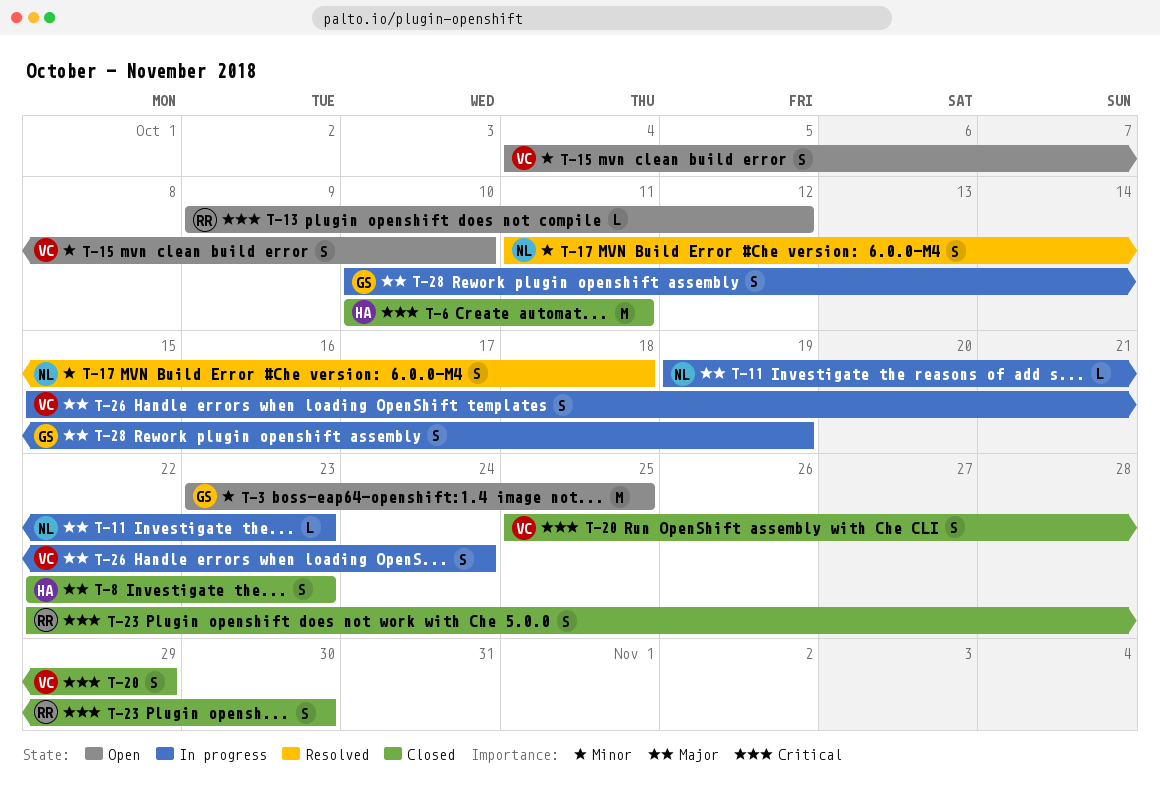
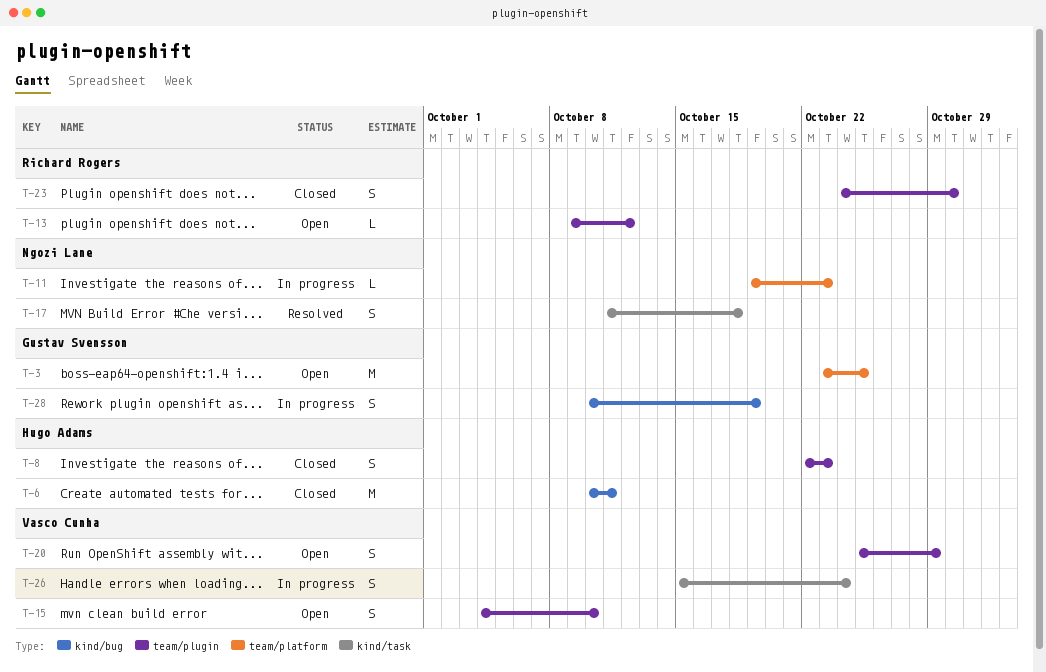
T-20, status: Closed -> Open
T-23, start: Oct 22 -> Oct 24

